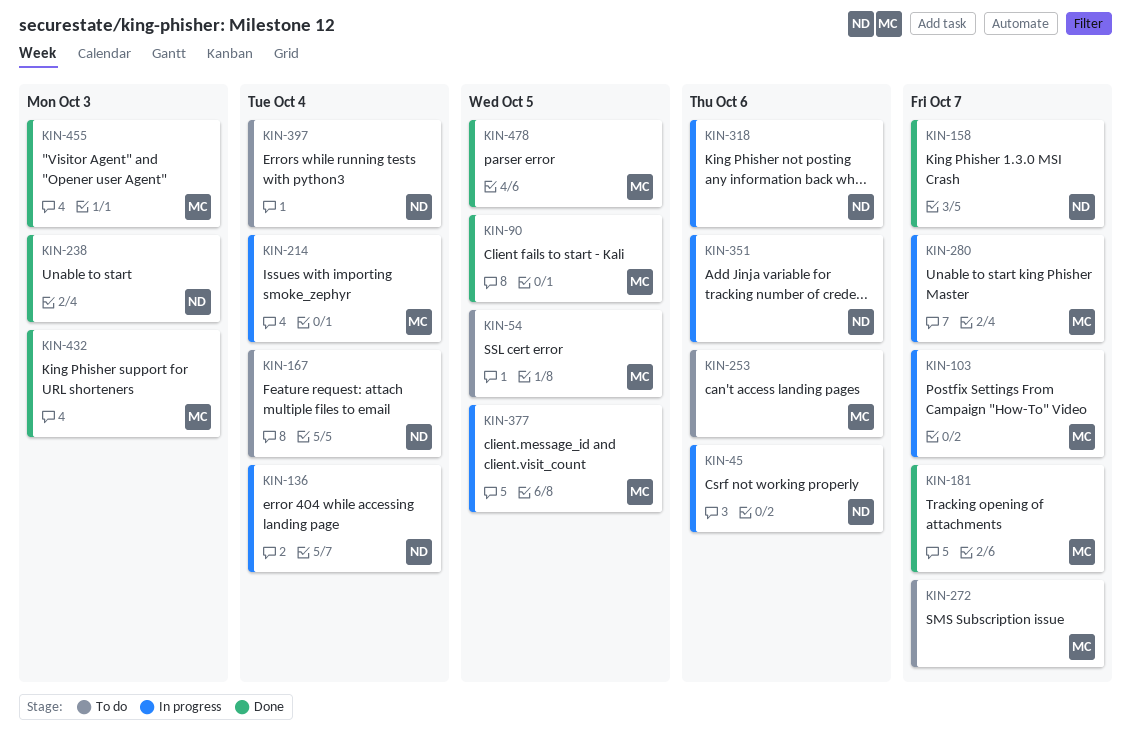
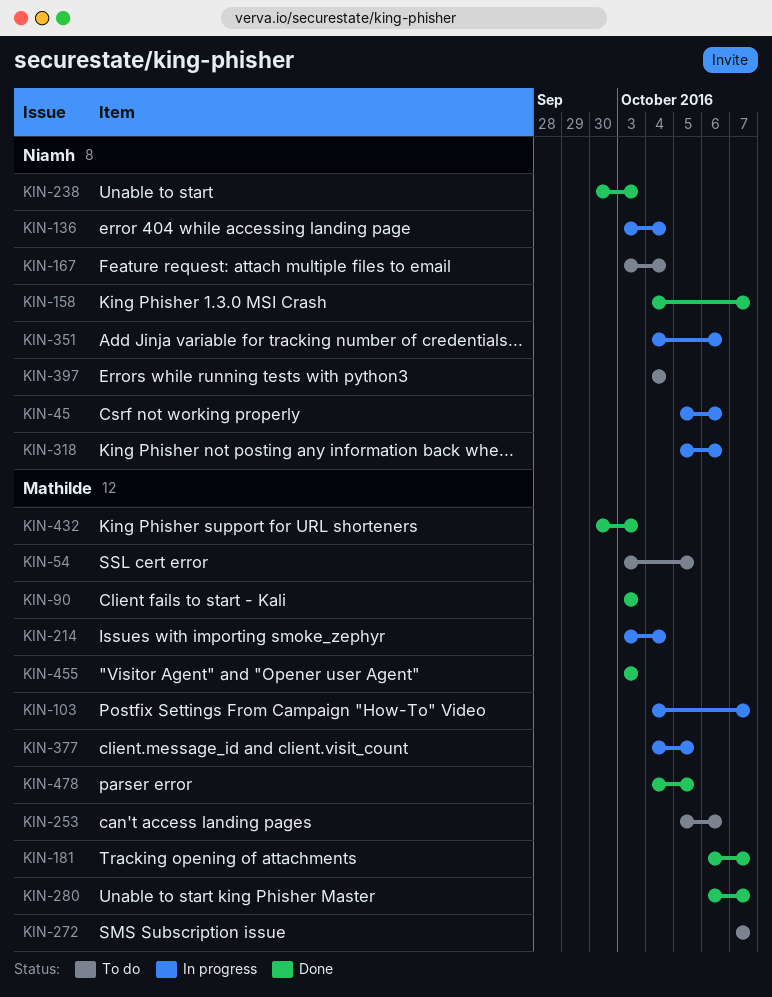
KIN-90, due: Oct 5 -> Oct 3
KIN-280, status: In progress -> Done

